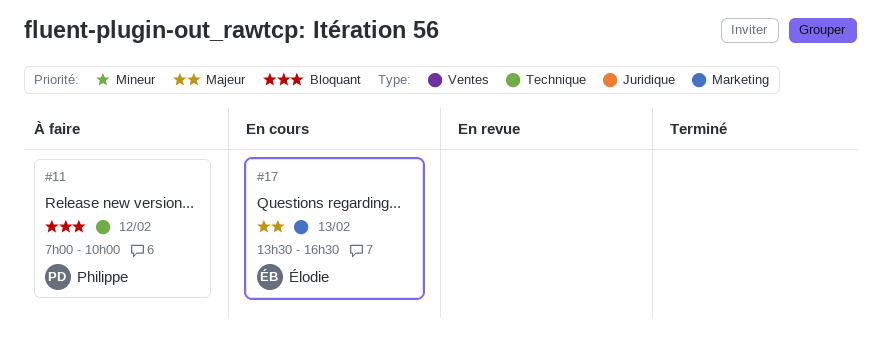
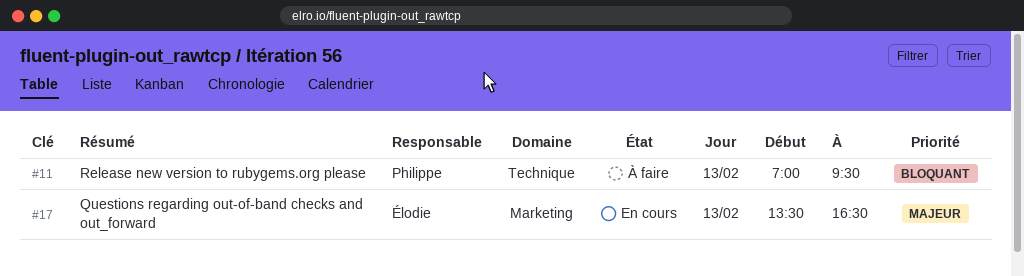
#11, day: Feb 12 -> Feb 13
#11, ends: 10:00 -> 09:30

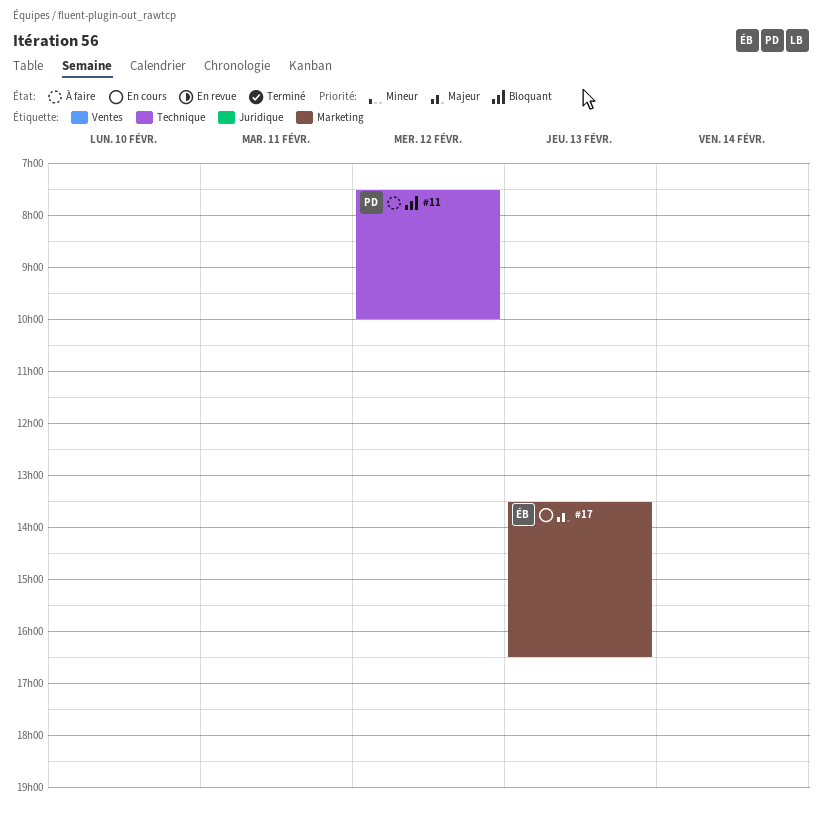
#11, day: Feb 13 -> Feb 12
#11, begins: 07:00 -> 07:30
#11, ends: 09:30 -> 10:00

